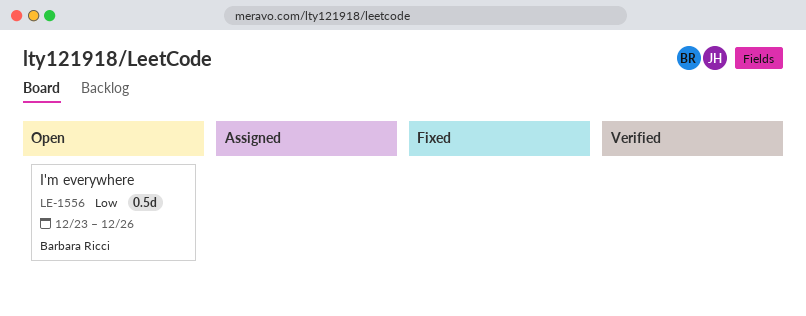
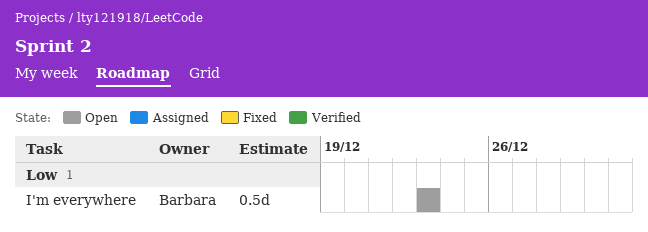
I'm everywhere, due: Dec 26 -> Dec 23

